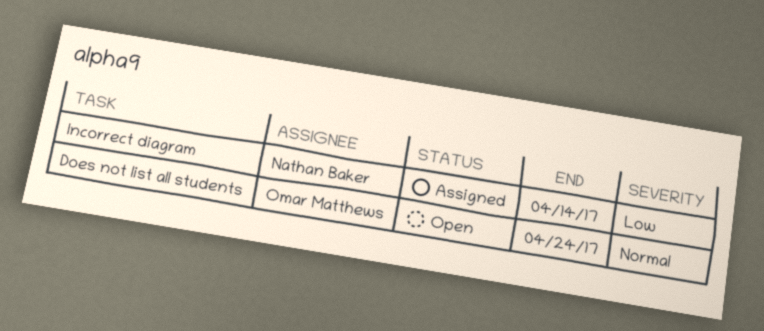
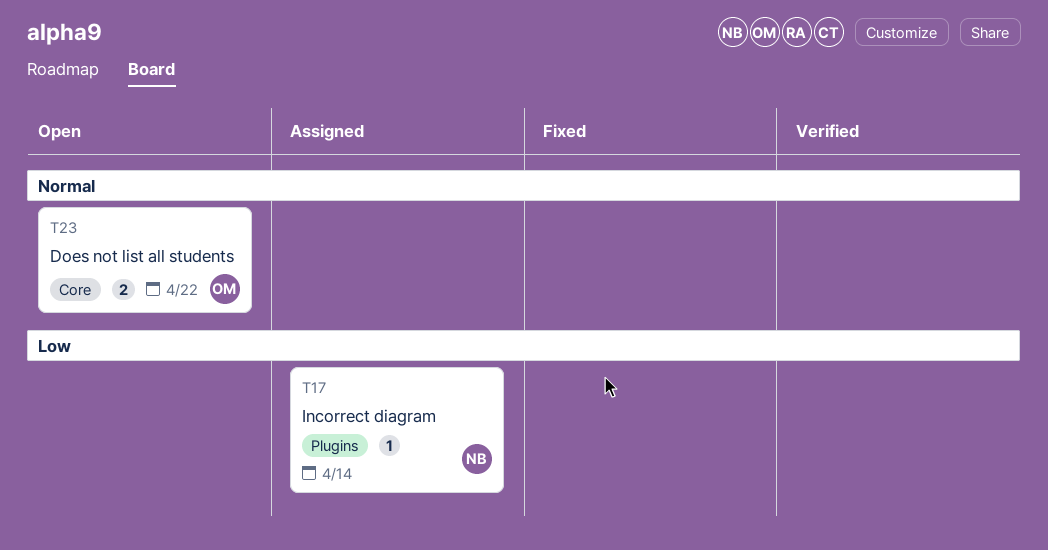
Does not list all students, due: Apr 24 -> Apr 22

